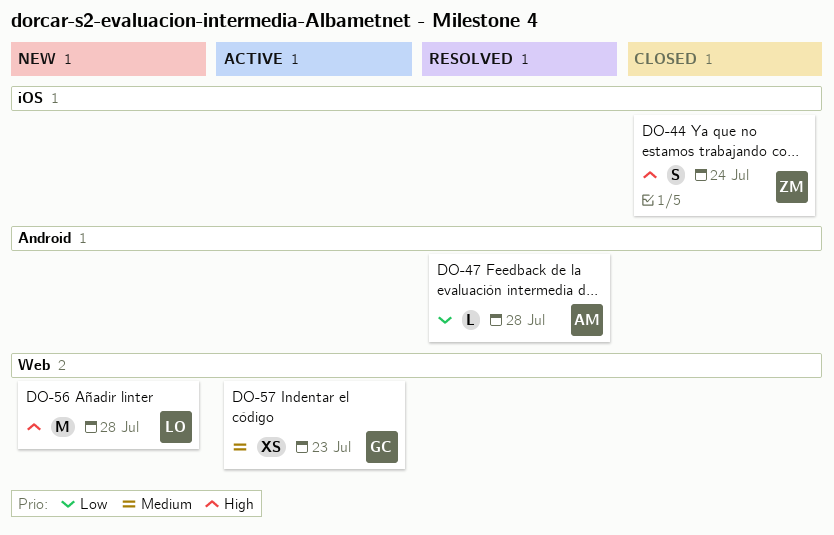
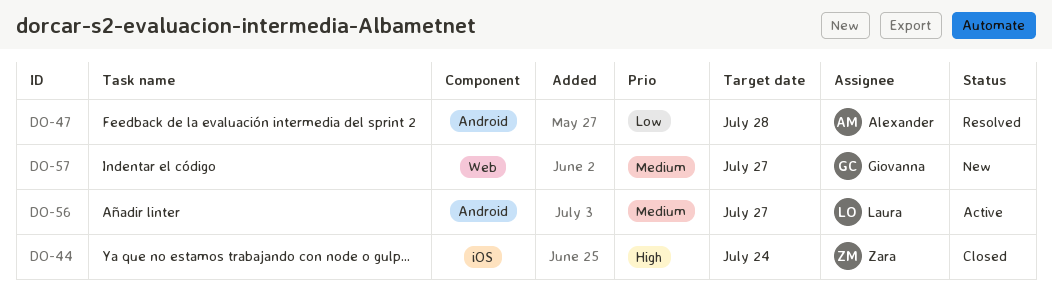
DO-56, status: New -> Active
DO-56, priority: High -> Medium
DO-56, label: Web -> Android
DO-56, due: Jul 28 -> Jul 27
DO-57, status: Active -> New
DO-57, due: Jul 23 -> Jul 27

